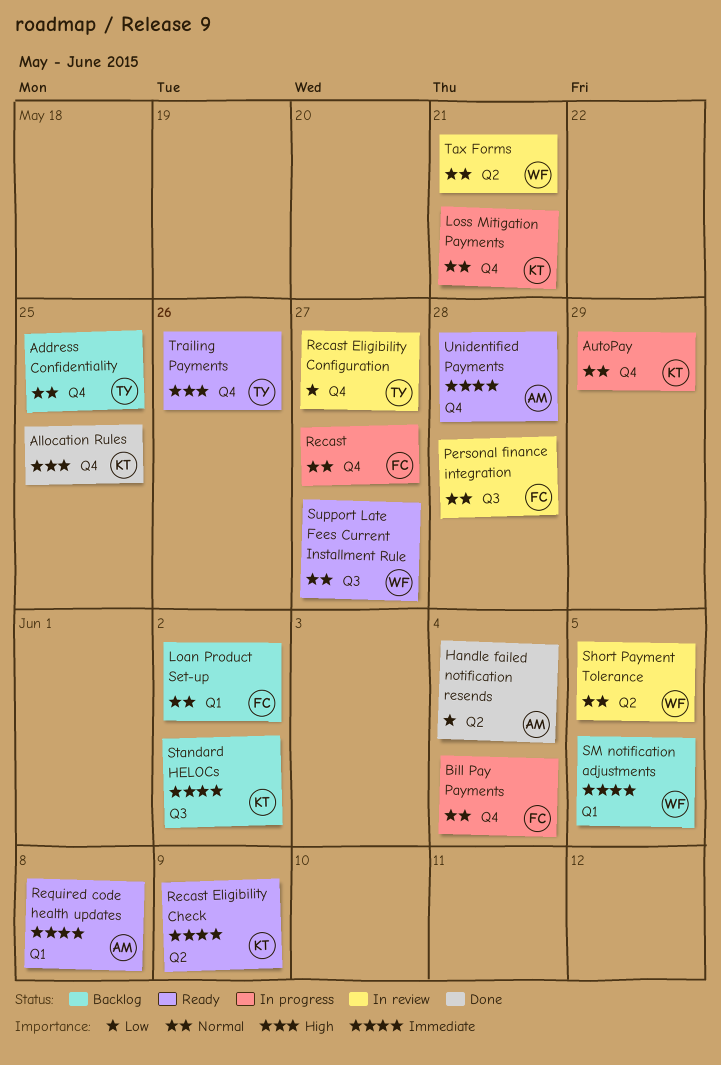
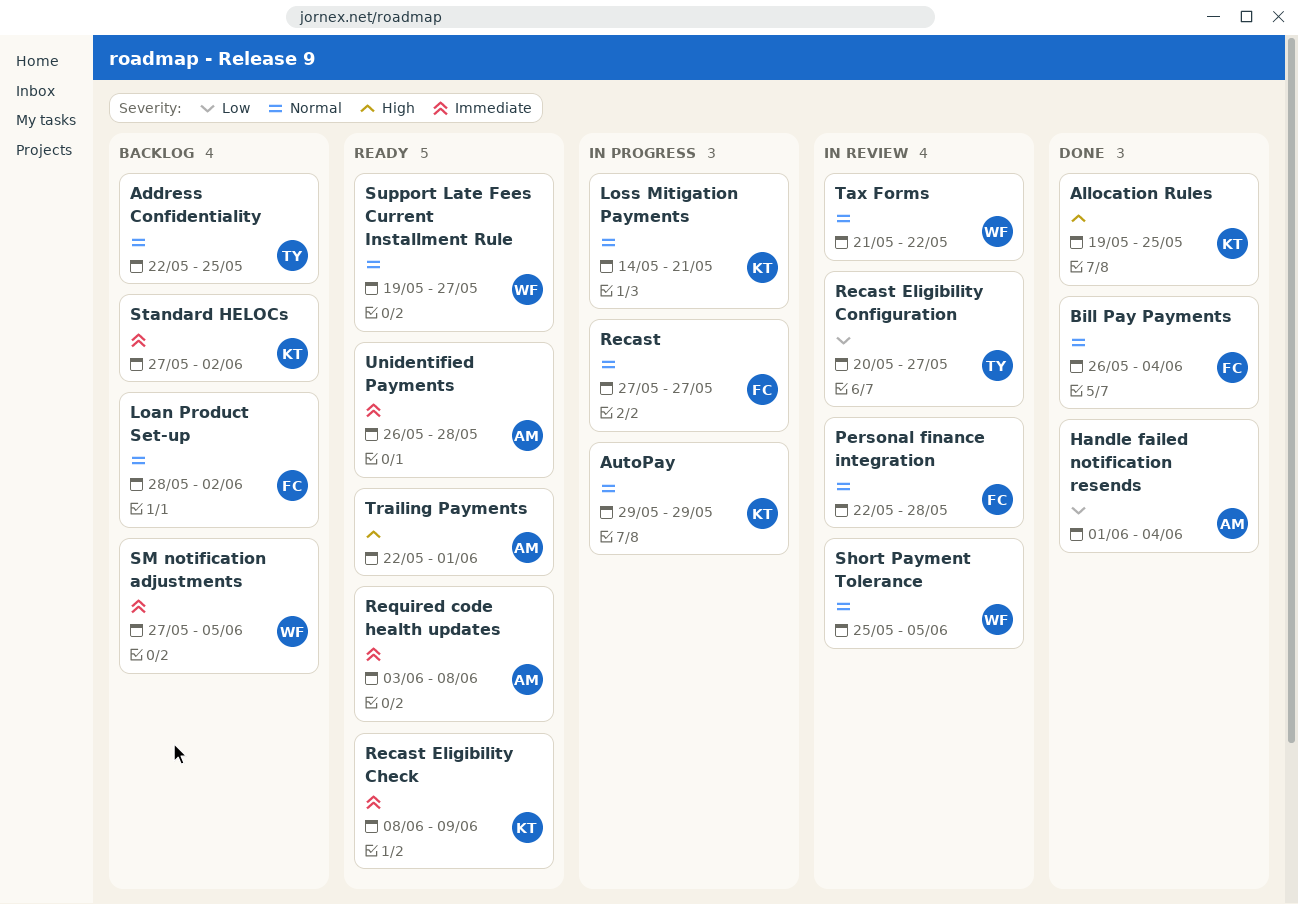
Bill Pay Payments, status: In progress -> Done
Tax Forms, due: May 21 -> May 22
Trailing Payments, owner: TY -> AM
Trailing Payments, due: May 26 -> Jun 1

